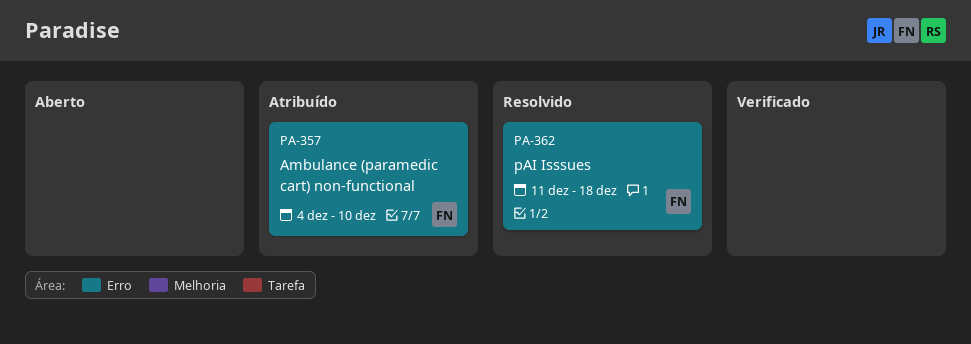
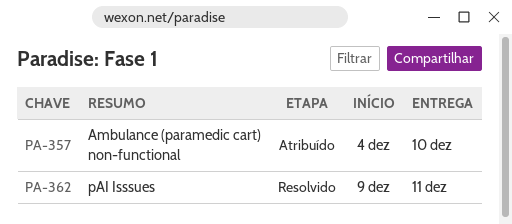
PA-362, start: Dec 11 -> Dec 9
PA-362, due: Dec 18 -> Dec 11

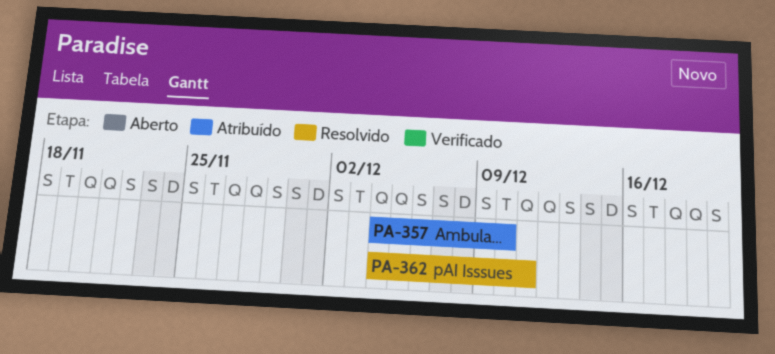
PA-362, start: Dec 9 -> Dec 4

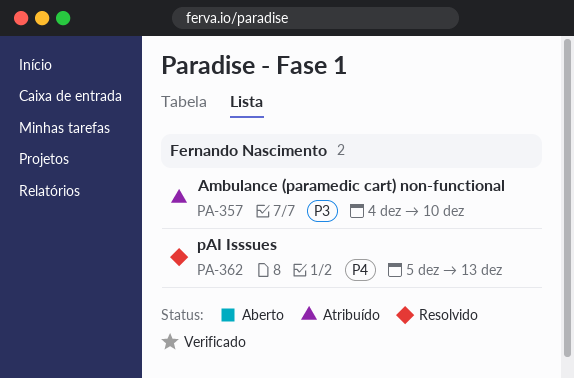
PA-362, start: Dec 4 -> Dec 5
PA-362, due: Dec 11 -> Dec 13

